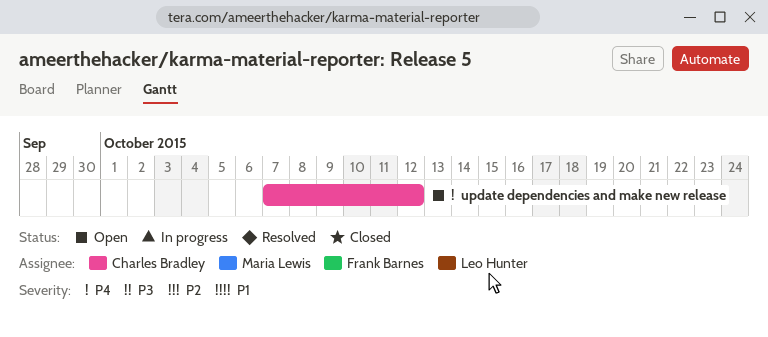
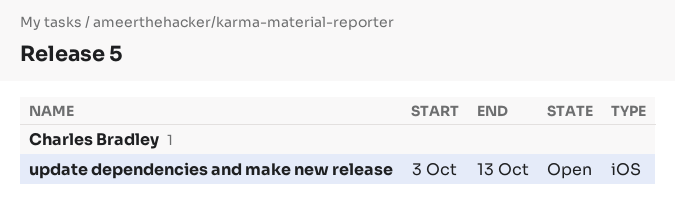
update dependencies and make new release, start: Oct 7 -> Oct 3
update dependencies and make new release, due: Oct 12 -> Oct 13

